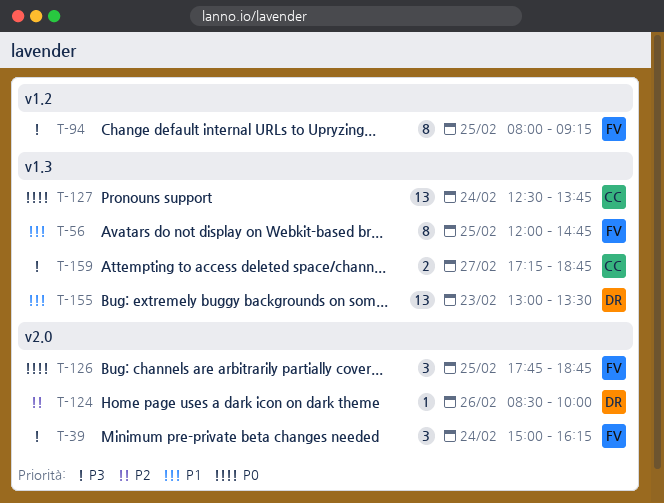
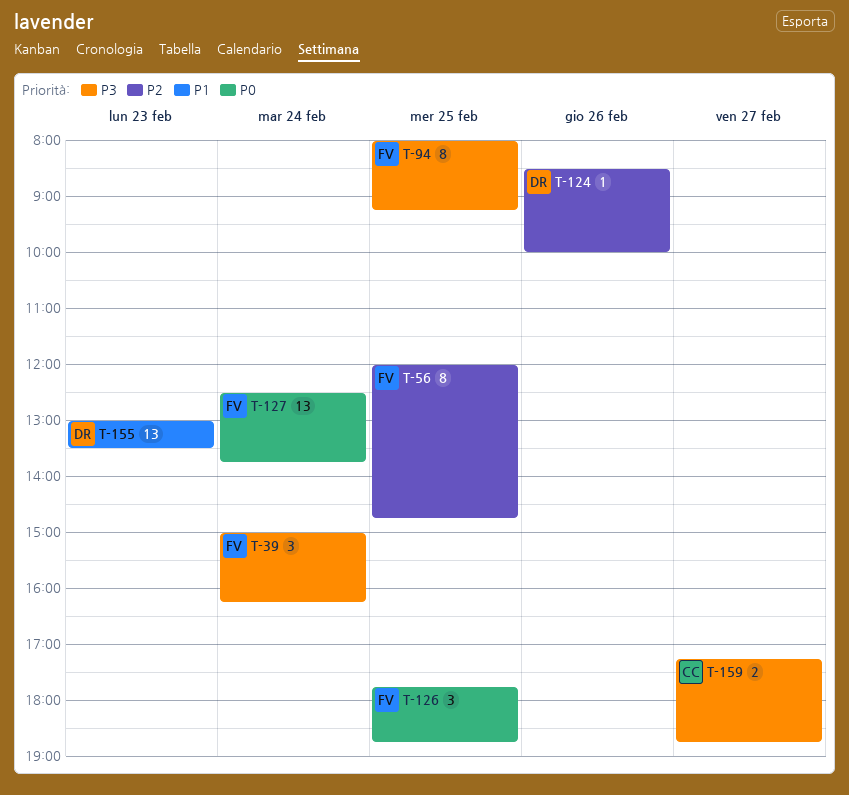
T-56, priority: P1 -> P2
T-127, owner: CC -> FV

